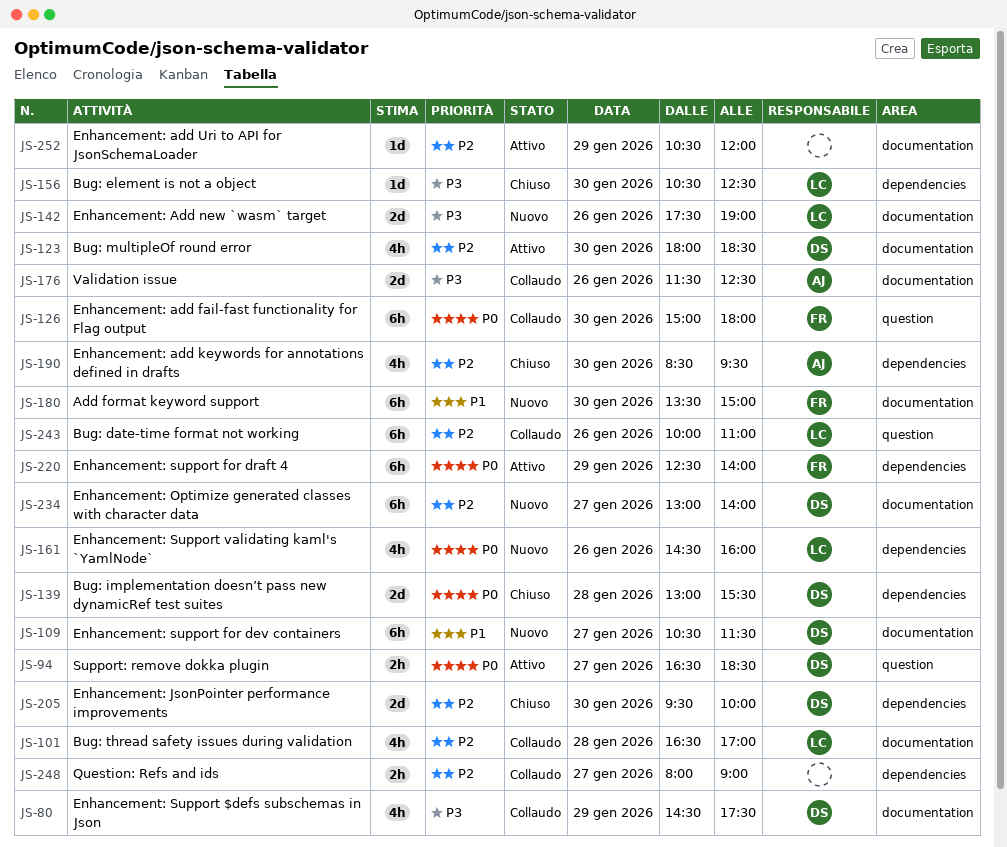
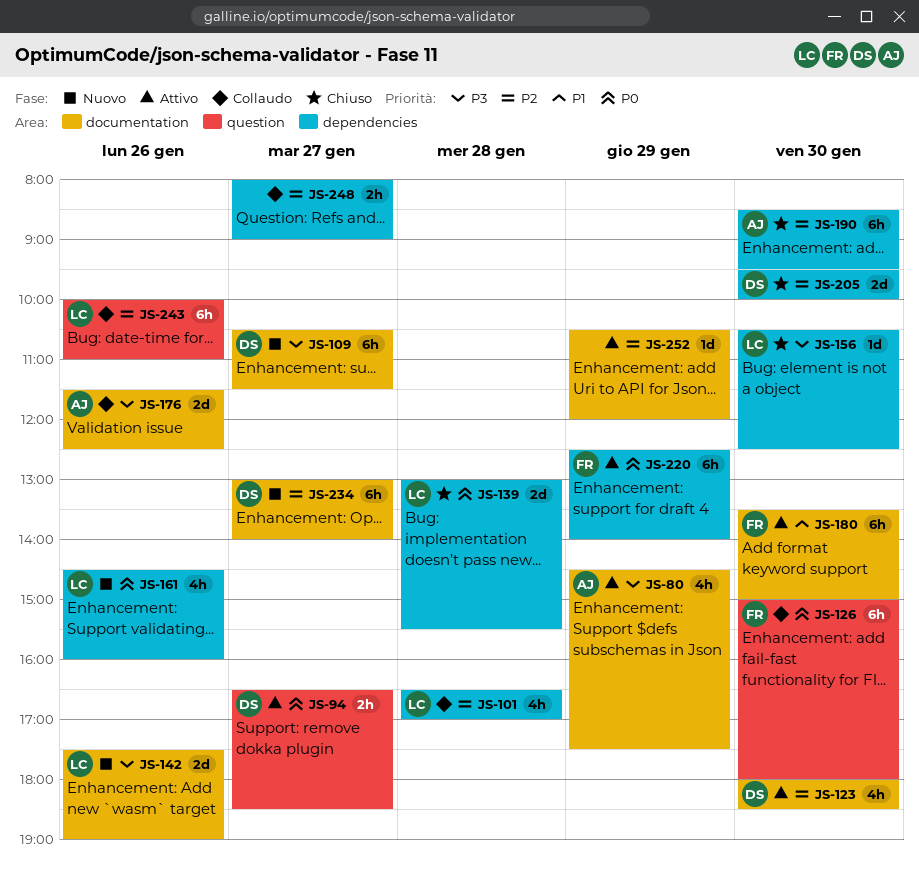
JS-80, status: Collaudo -> Attivo
JS-80, owner: DS -> AJ
JS-101, label: documentation -> dependencies
JS-109, priority: P1 -> P3
JS-139, owner: DS -> LC
JS-180, status: Nuovo -> Attivo
JS-190, estimate: 4h -> 6h

